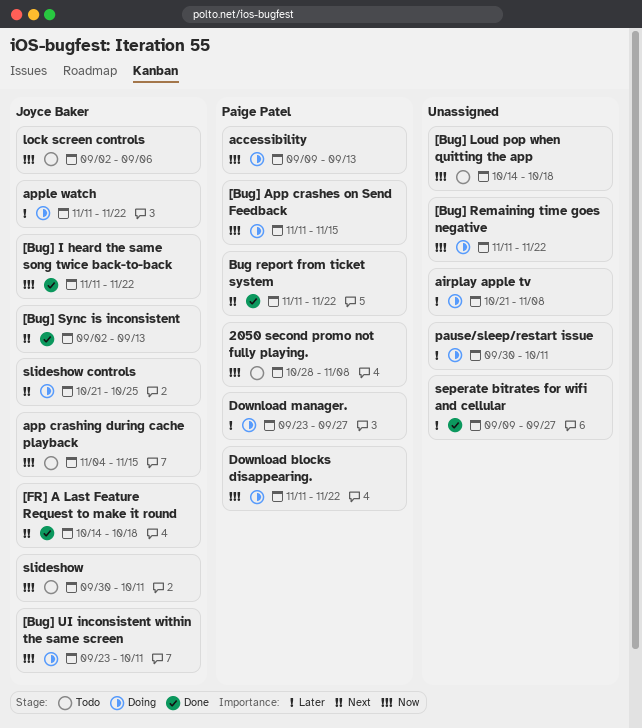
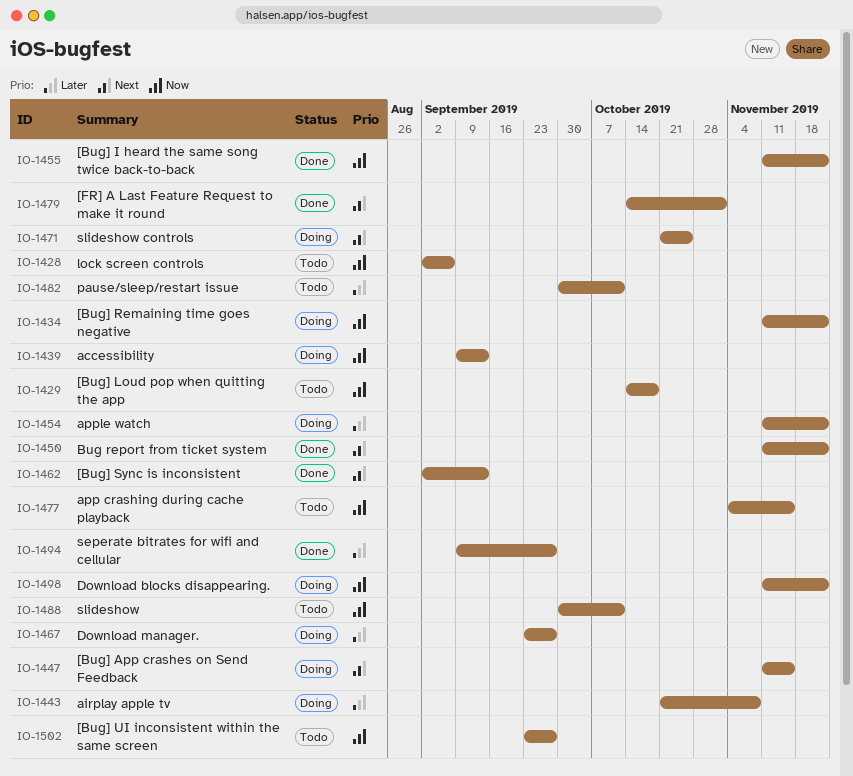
2050 second promo not fully playing.: present -> none
[Bug] App crashes on Send Feedback, priority: Now -> Next
[Bug] UI inconsistent within the same screen, status: Doing -> Todo
[Bug] UI inconsistent within the same screen, due: Oct 11 -> Sep 27
[FR] A Last Feature Request to make it round, due: Oct 18 -> Nov 1
pause/sleep/restart issue, status: Doing -> Todo

